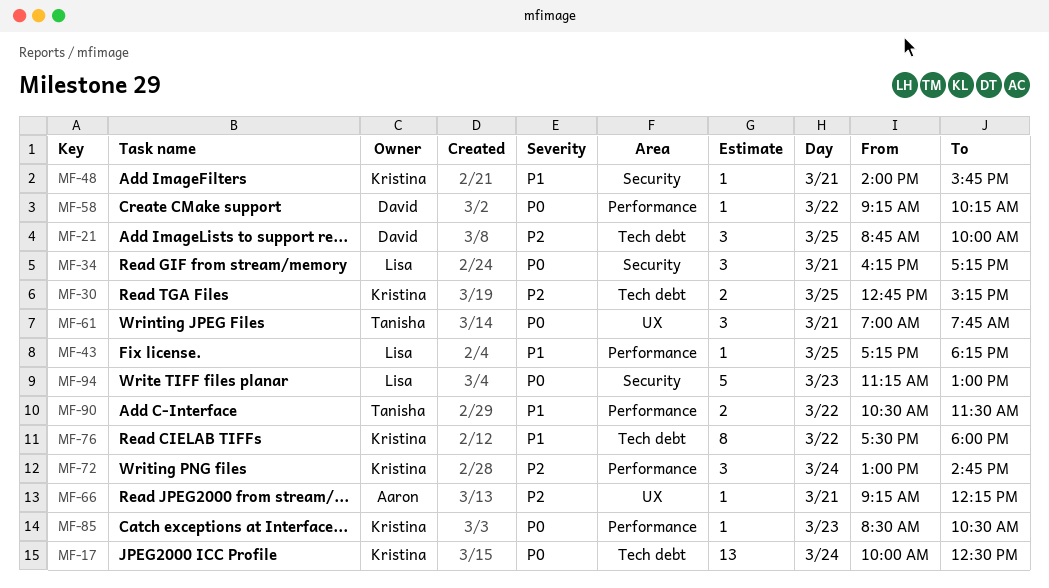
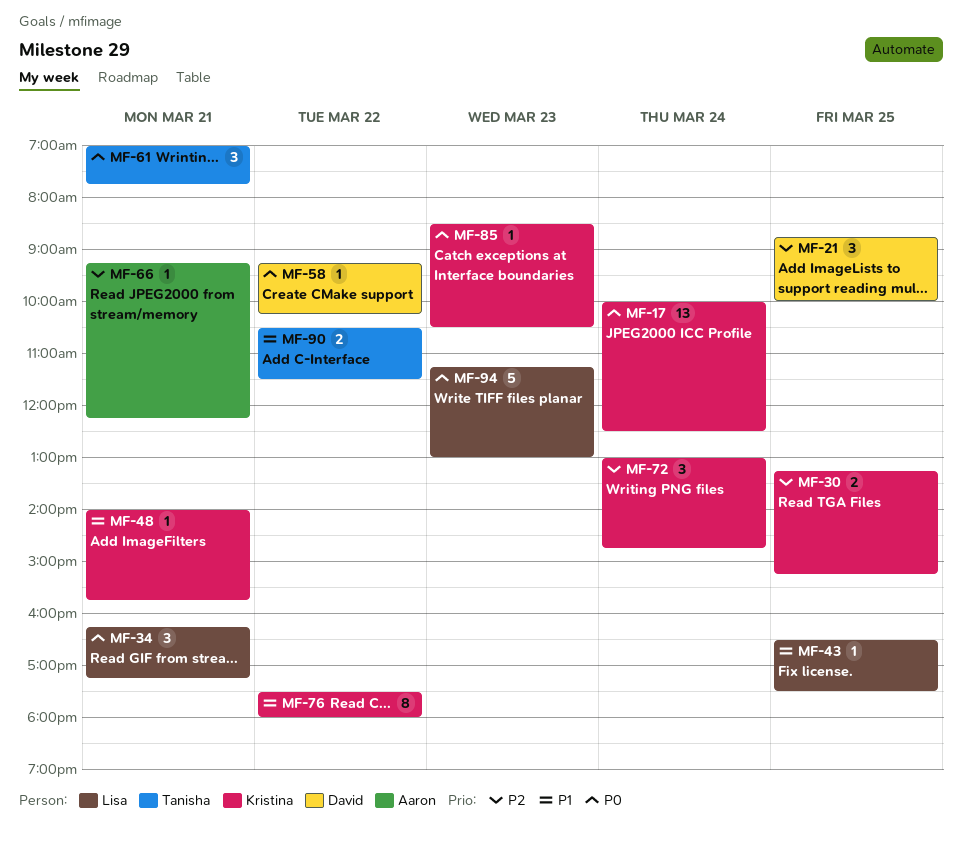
MF-30, begins: 12:45 -> 13:15
MF-43, begins: 17:15 -> 16:30
MF-43, ends: 18:15 -> 17:30

